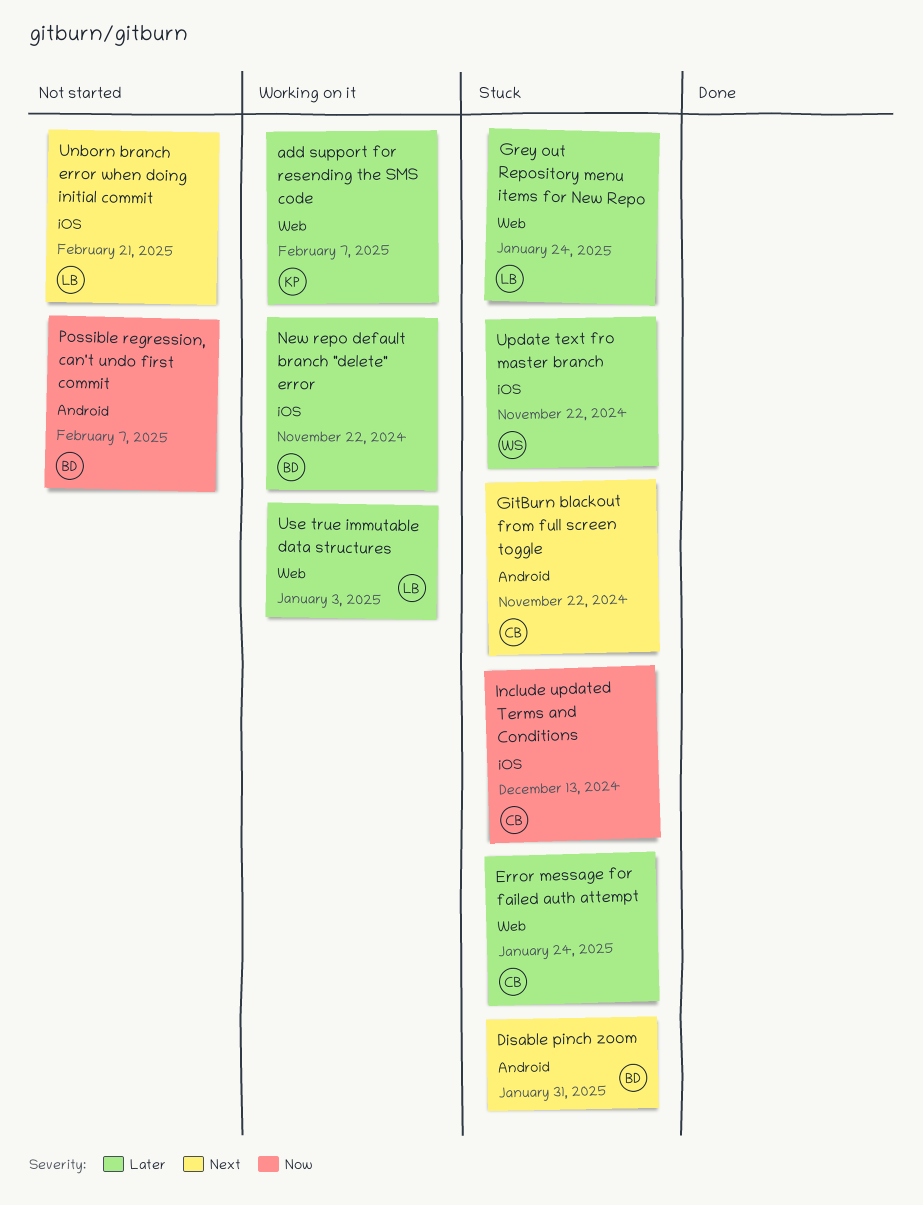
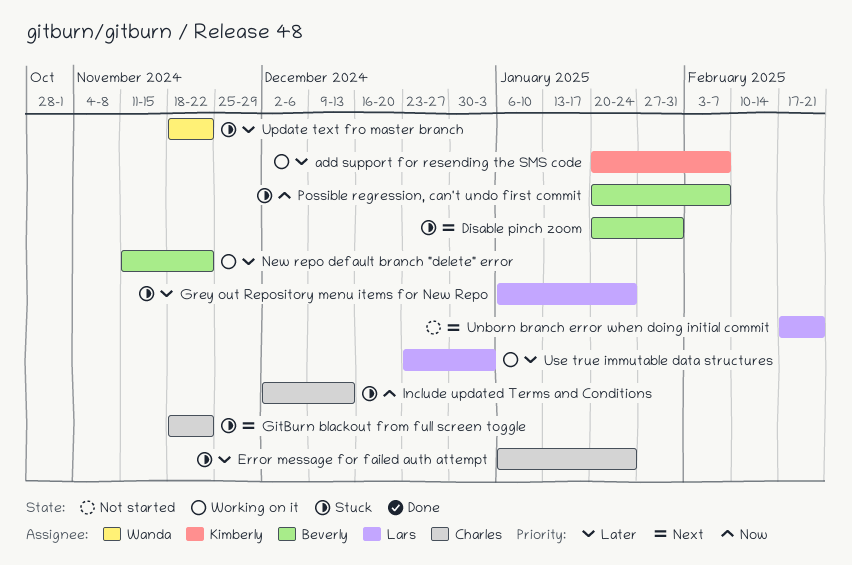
Possible regression, can't undo first commit, status: Not started -> Stuck

